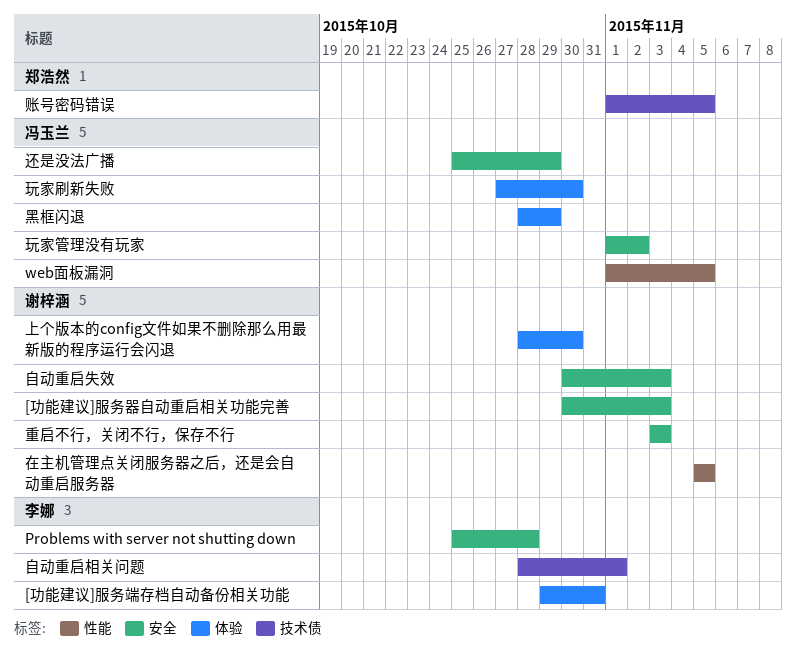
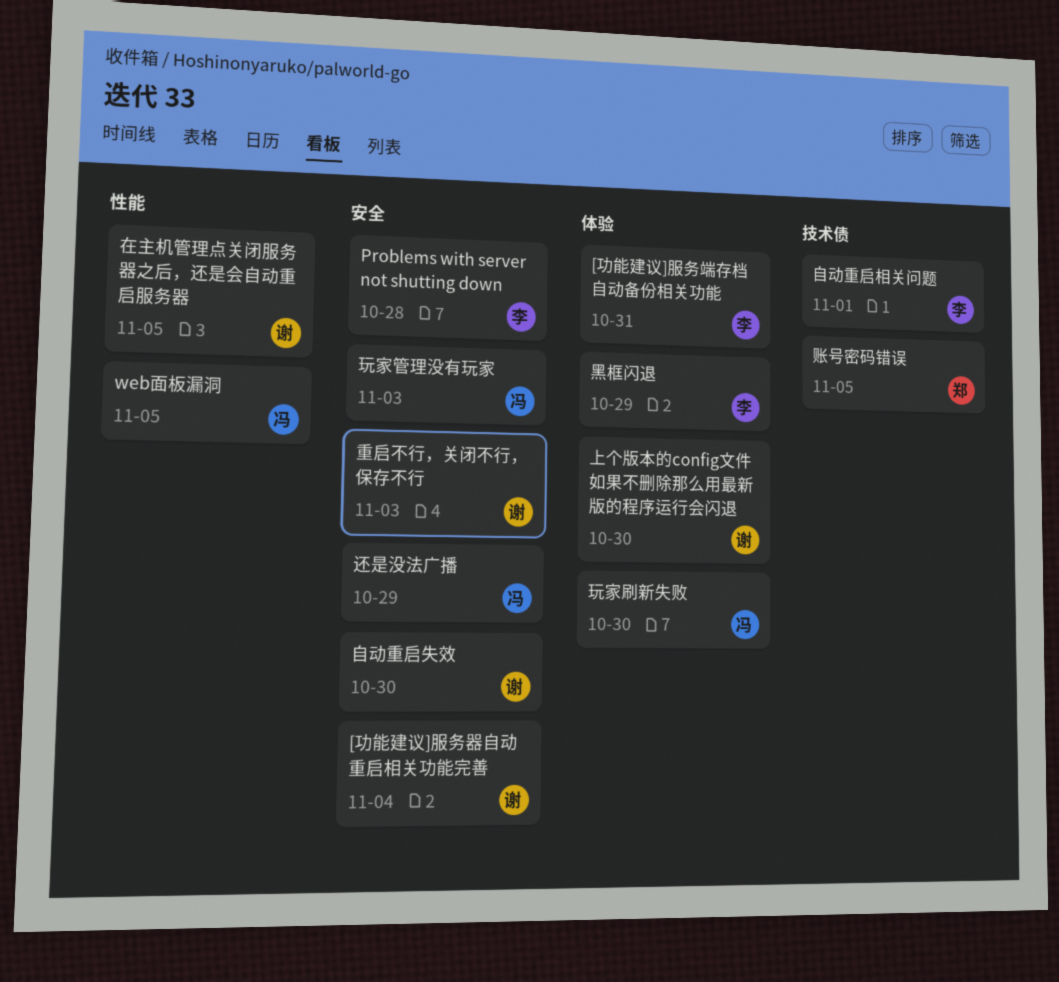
[功能建议]服务器自动重启相关功能完善, due: Nov 3 -> Nov 4
玩家管理没有玩家, due: Nov 2 -> Nov 3
自动重启失效, due: Nov 3 -> Oct 30
黑框闪退, owner: 冯玉兰 -> 李娜

